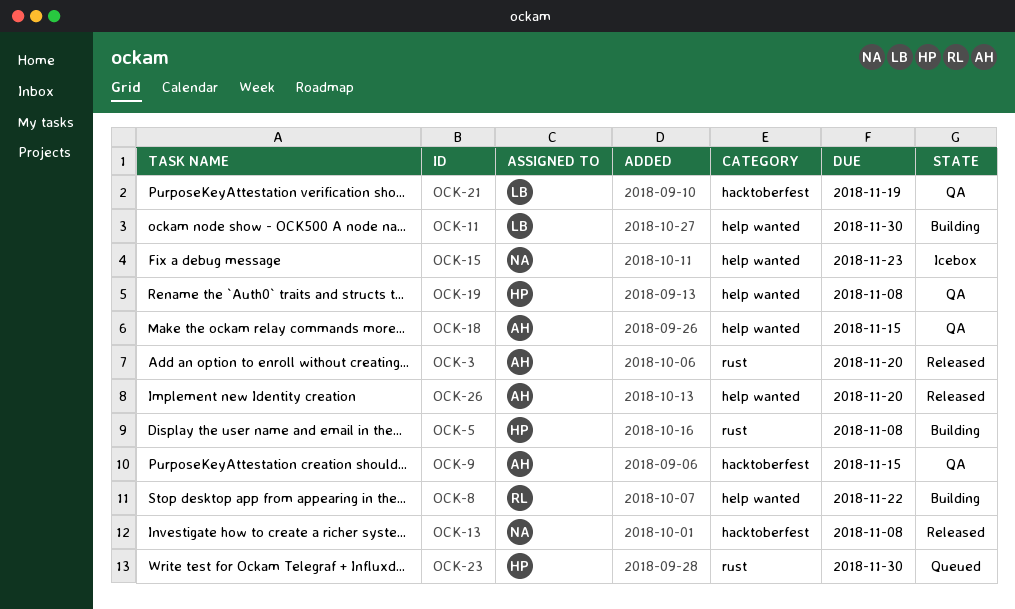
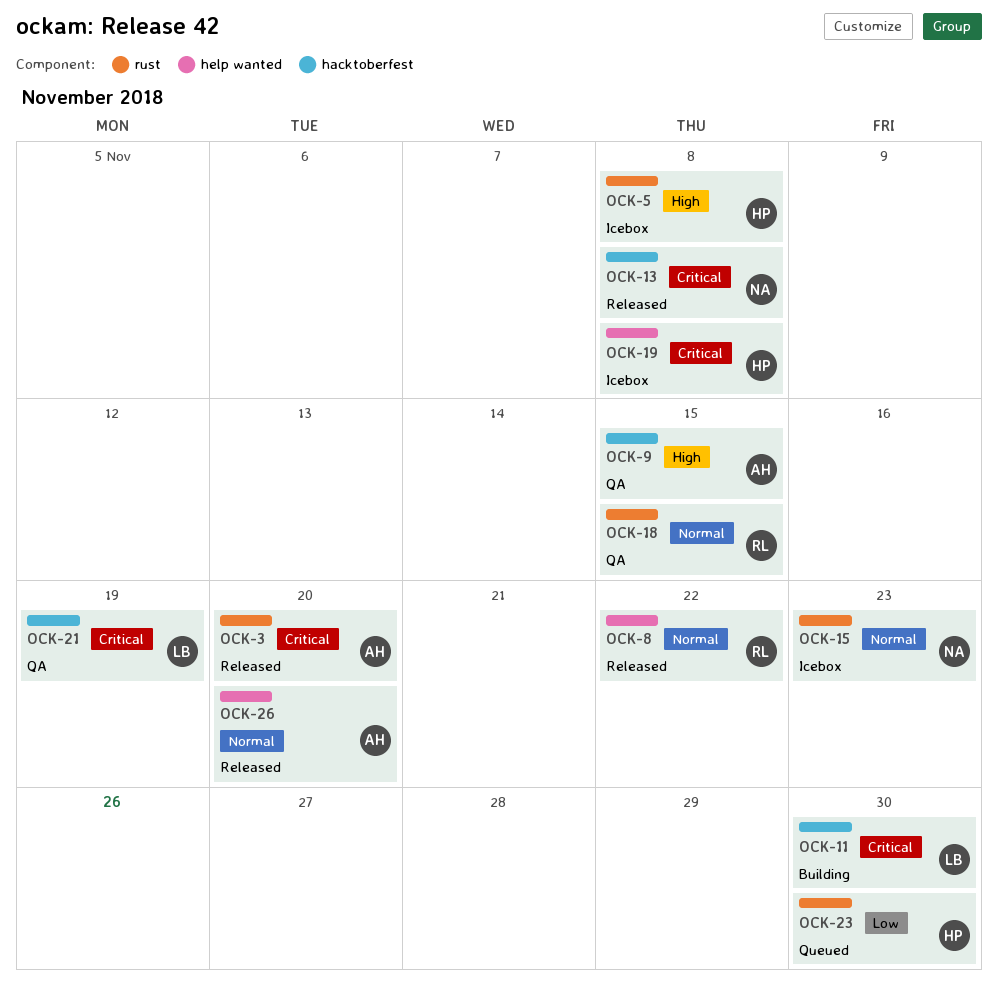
OCK-5, status: Building -> Icebox
OCK-8, status: Building -> Released
OCK-11, label: help wanted -> hacktoberfest
OCK-15, label: help wanted -> rust
OCK-18, owner: AH -> RL
OCK-18, label: help wanted -> rust
OCK-19, status: QA -> Icebox

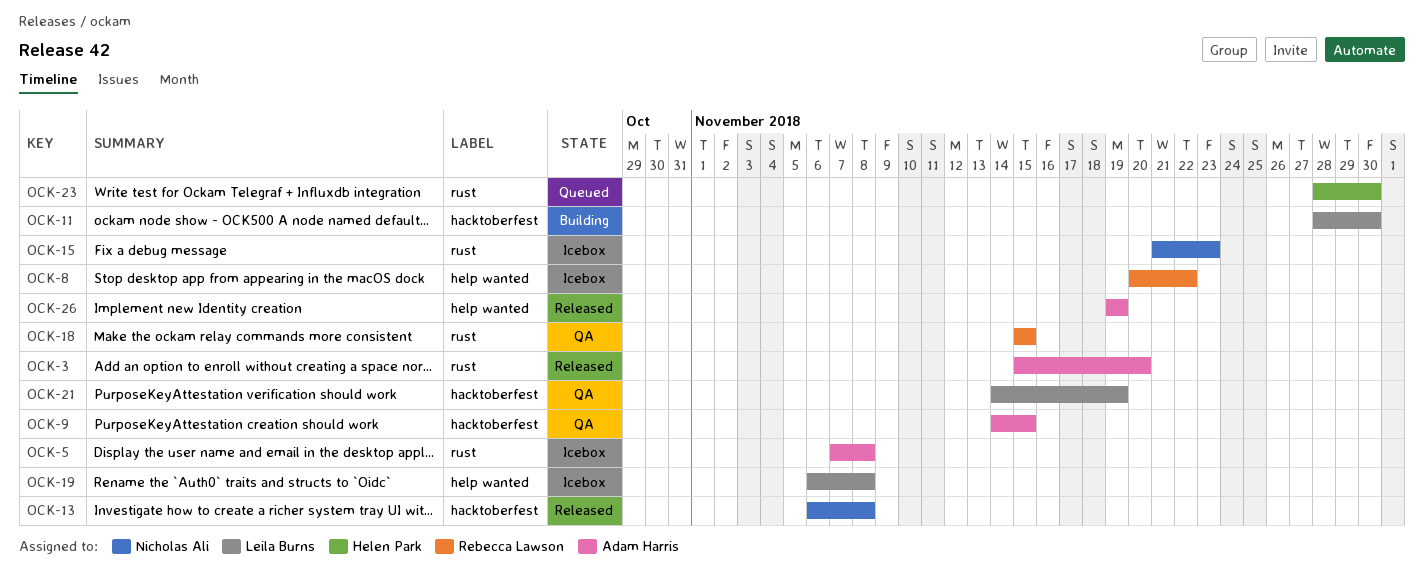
OCK-5, owner: Helen Park -> Adam Harris
OCK-8, status: Released -> Icebox
OCK-19, owner: Helen Park -> Leila Burns
OCK-26, due: Nov 20 -> Nov 19

